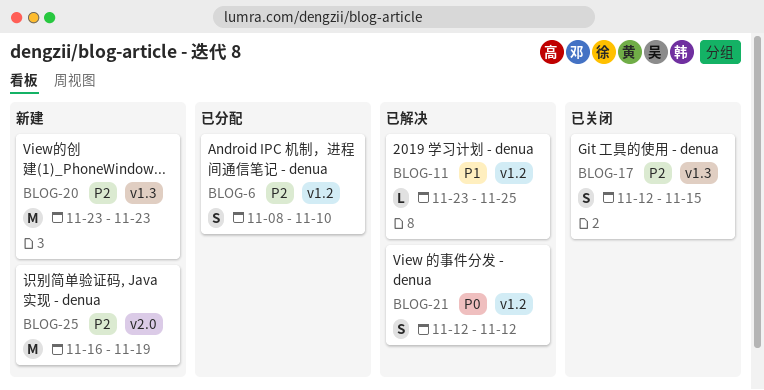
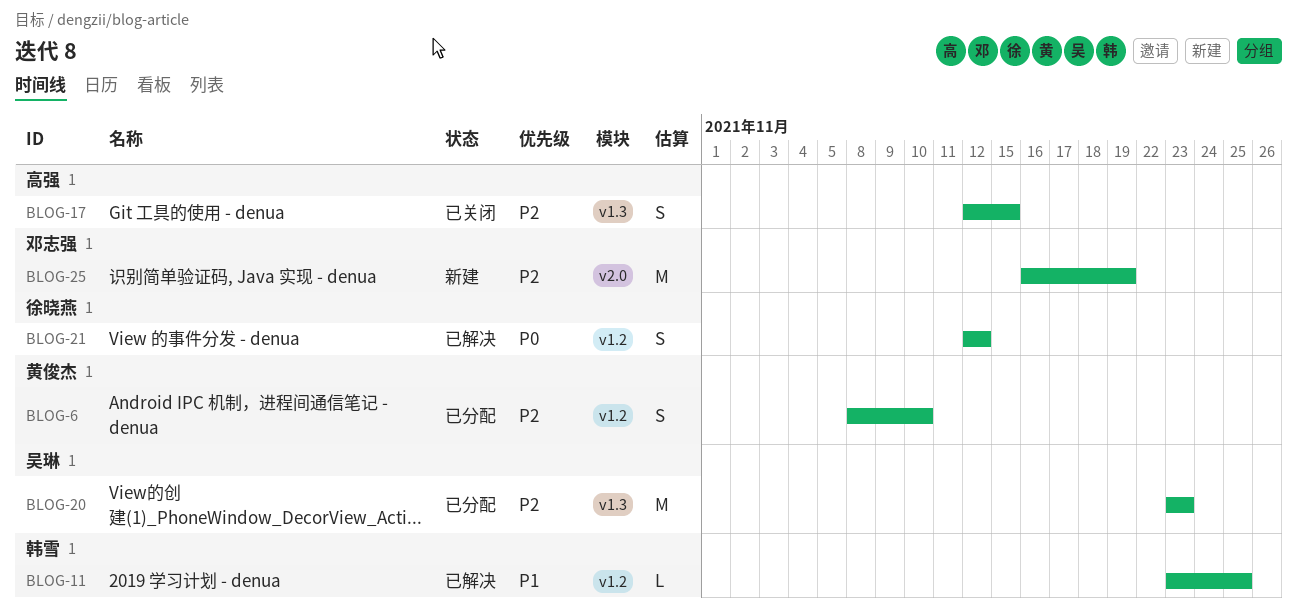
BLOG-20, status: 新建 -> 已分配

